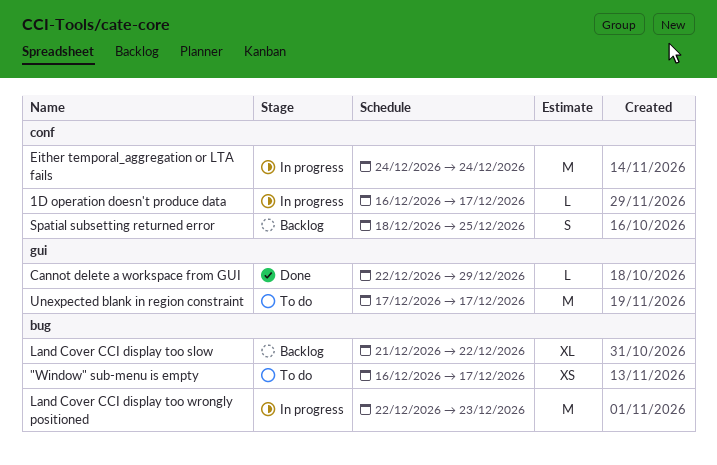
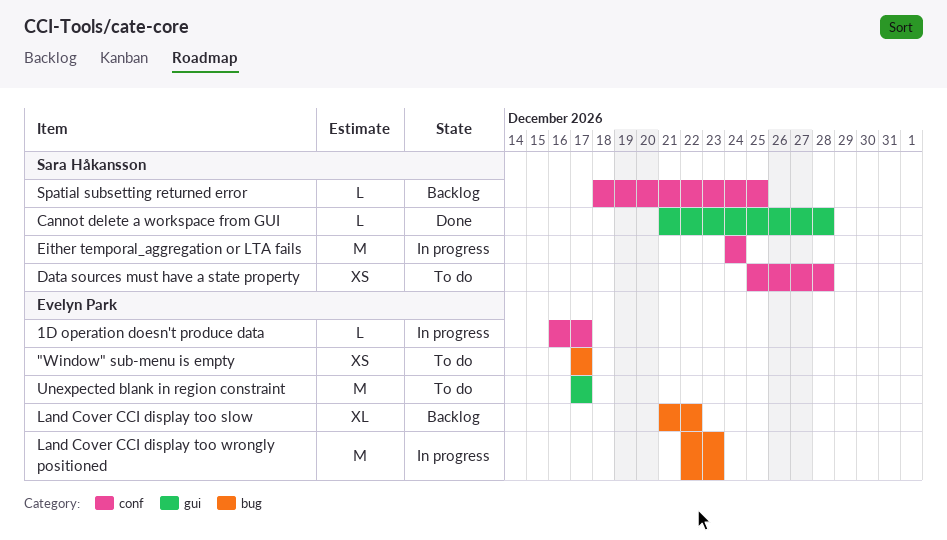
"Window" sub-menu is empty, start: Dec 16 -> Dec 17
Cannot delete a workspace from GUI, start: Dec 22 -> Dec 21
Cannot delete a workspace from GUI, due: Dec 29 -> Dec 28
Data sources must have a state property: none -> present
Spatial subsetting returned error, estimate: S -> L

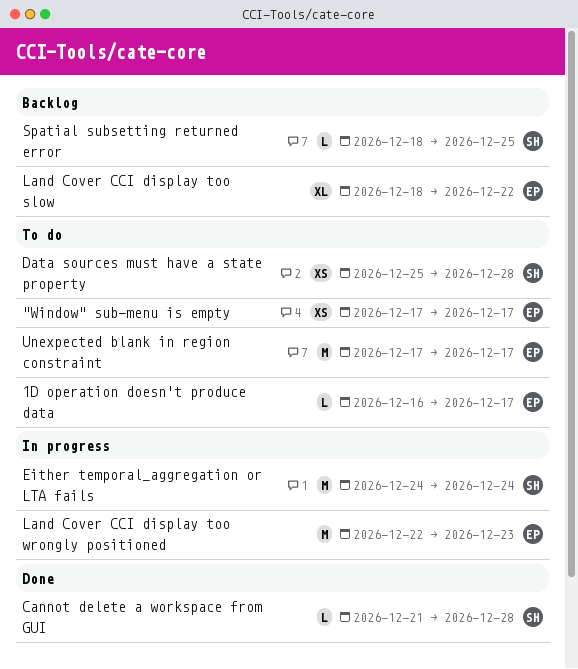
1D operation doesn't produce data, status: In progress -> To do
Land Cover CCI display too slow, start: Dec 21 -> Dec 18

